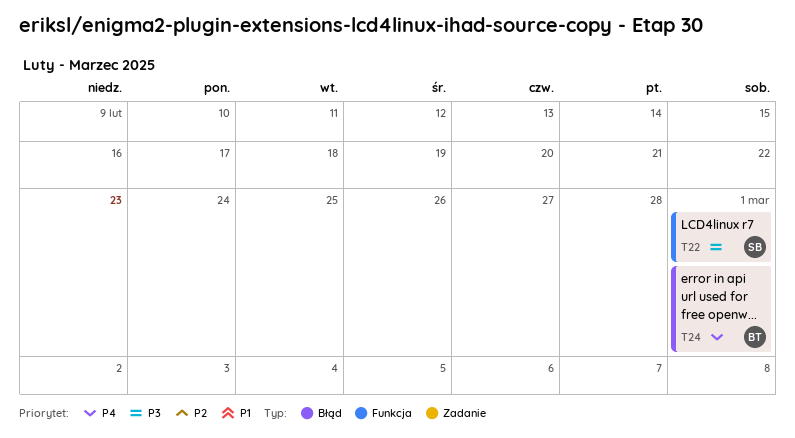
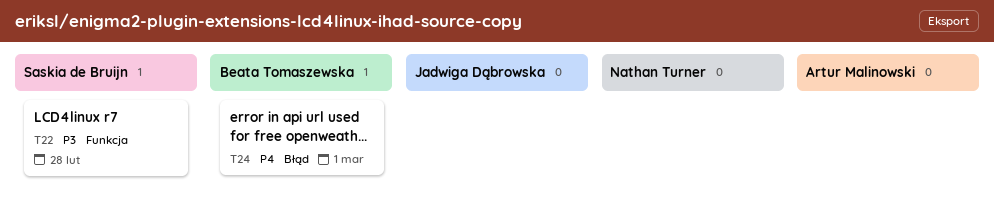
T22, due: Mar 1 -> Feb 28

